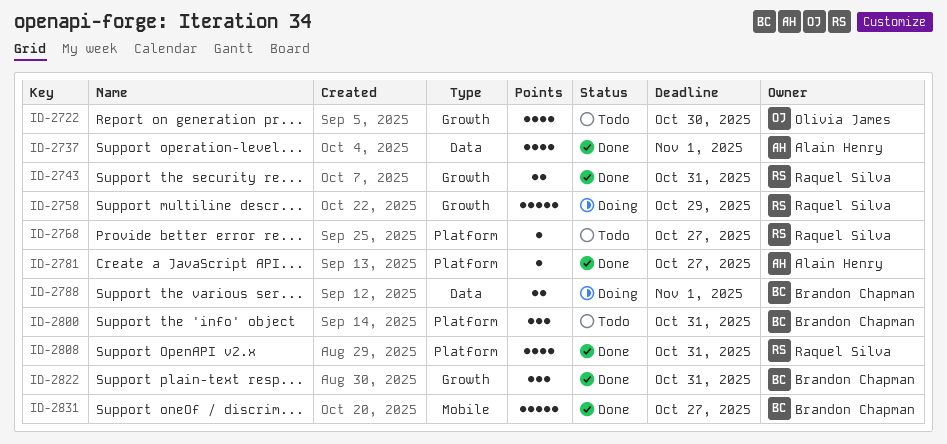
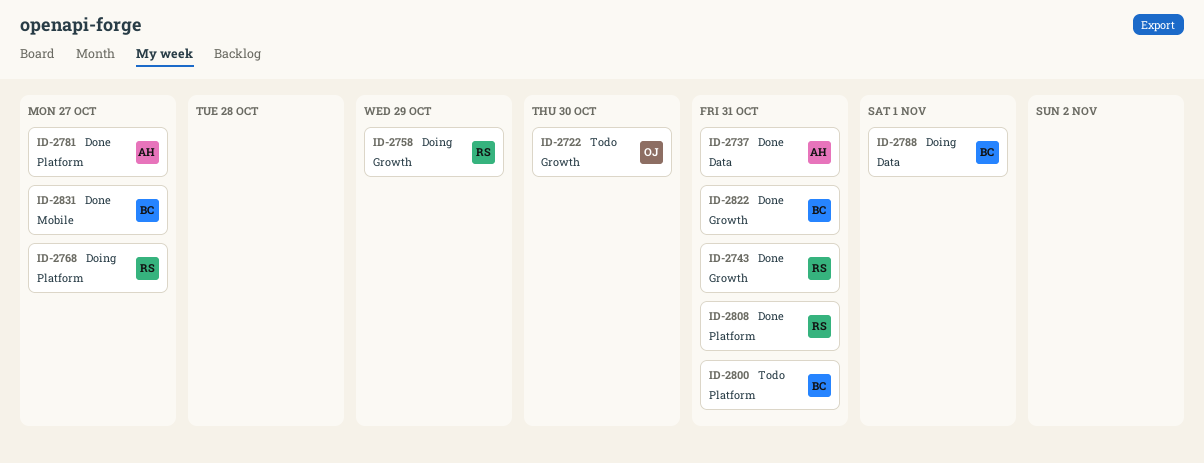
ID-2737, due: Nov 1 -> Oct 31
ID-2768, status: Todo -> Doing

